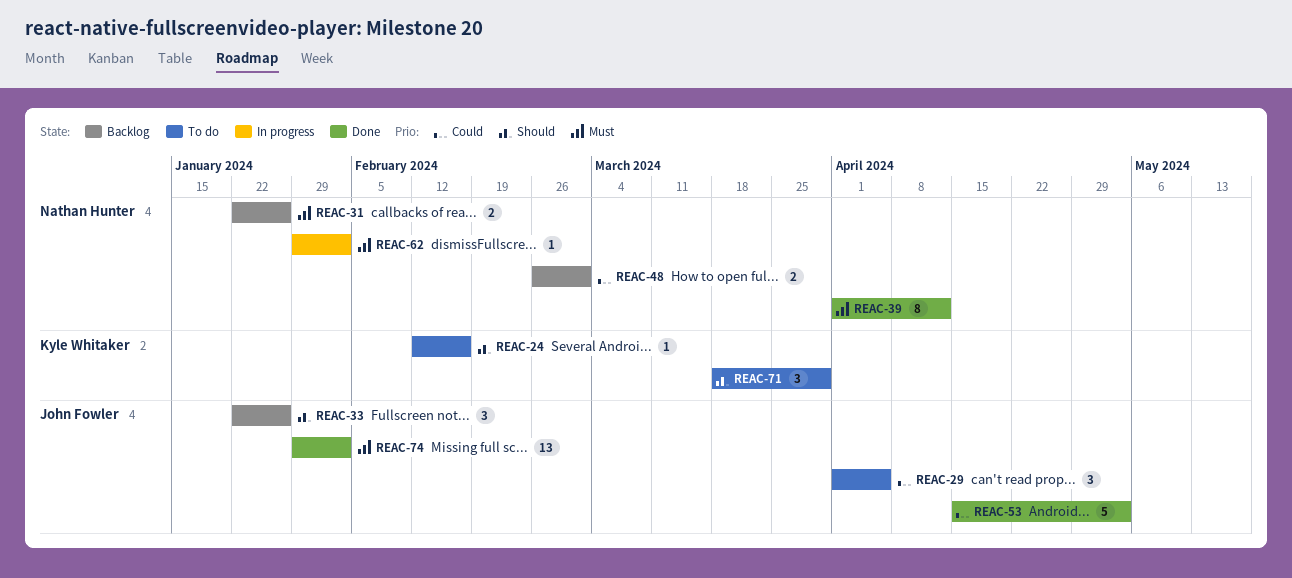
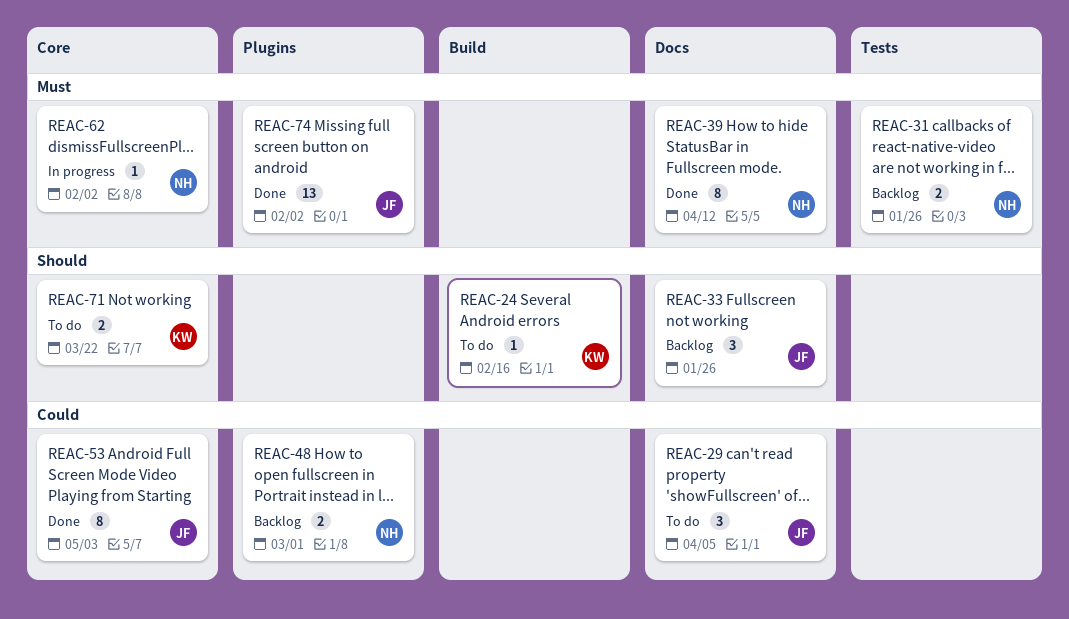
REAC-53, estimate: 5 -> 8
REAC-71, estimate: 3 -> 2
REAC-71, due: Mar 29 -> Mar 22

